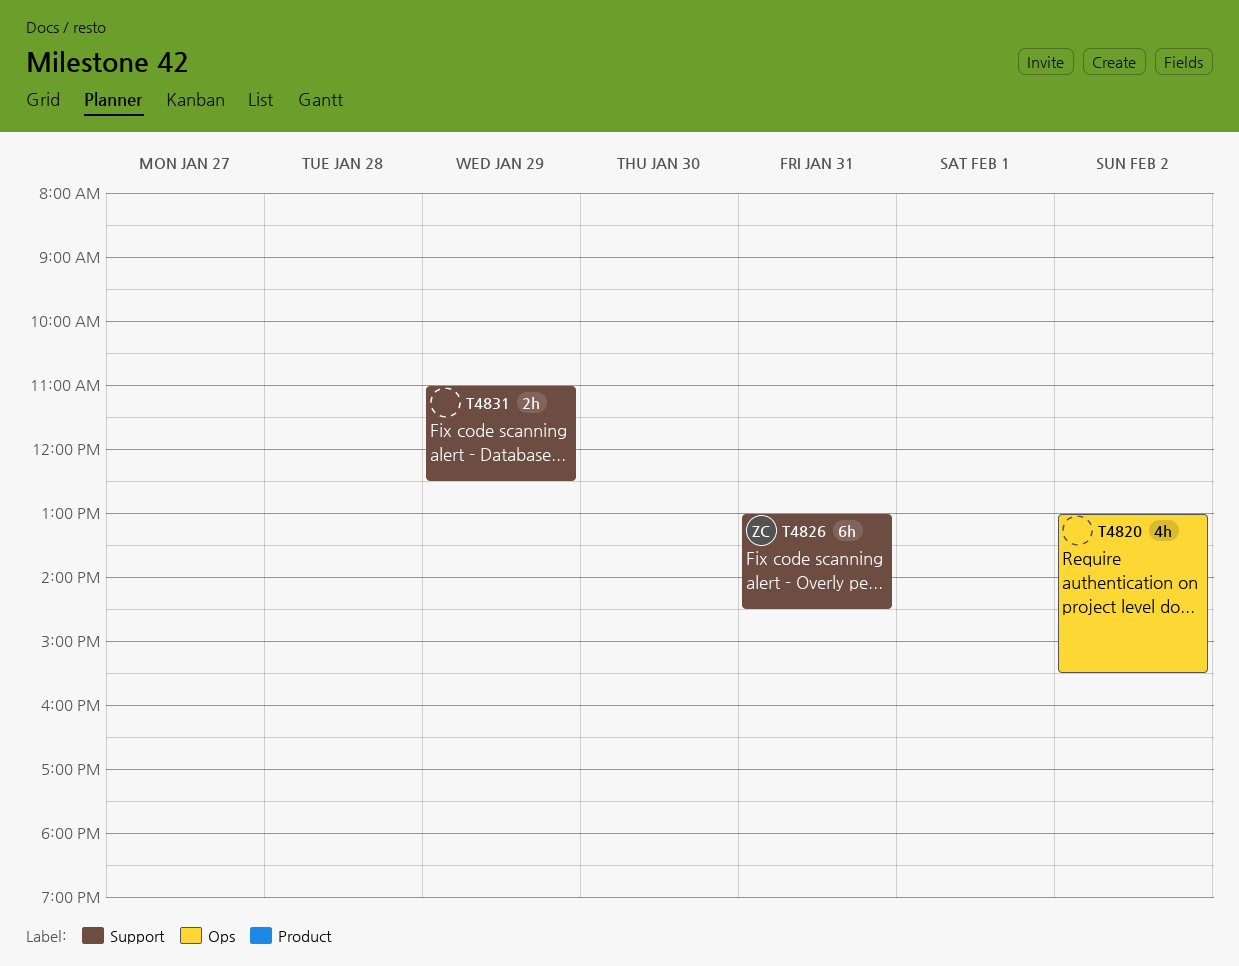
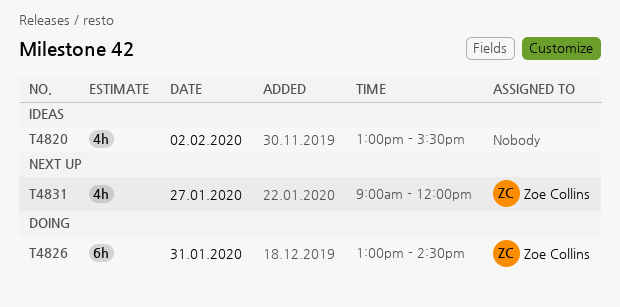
T4831, owner: none -> Zoe Collins
T4831, estimate: 2h -> 4h
T4831, day: Jan 29 -> Jan 27
T4831, begins: 11:00 -> 09:00
T4831, ends: 12:30 -> 12:00

